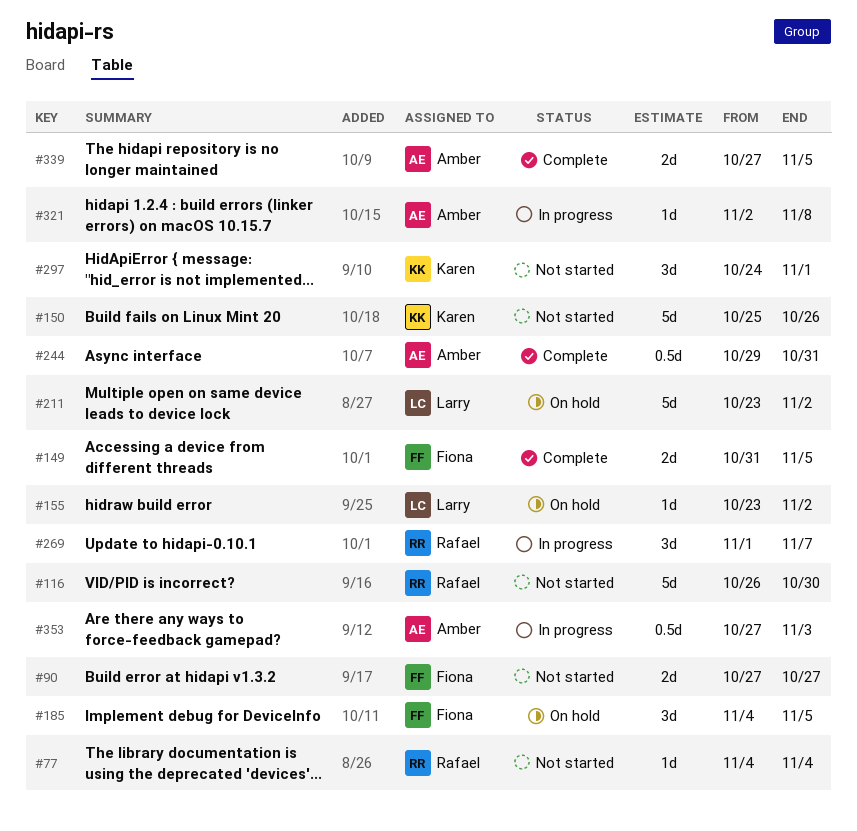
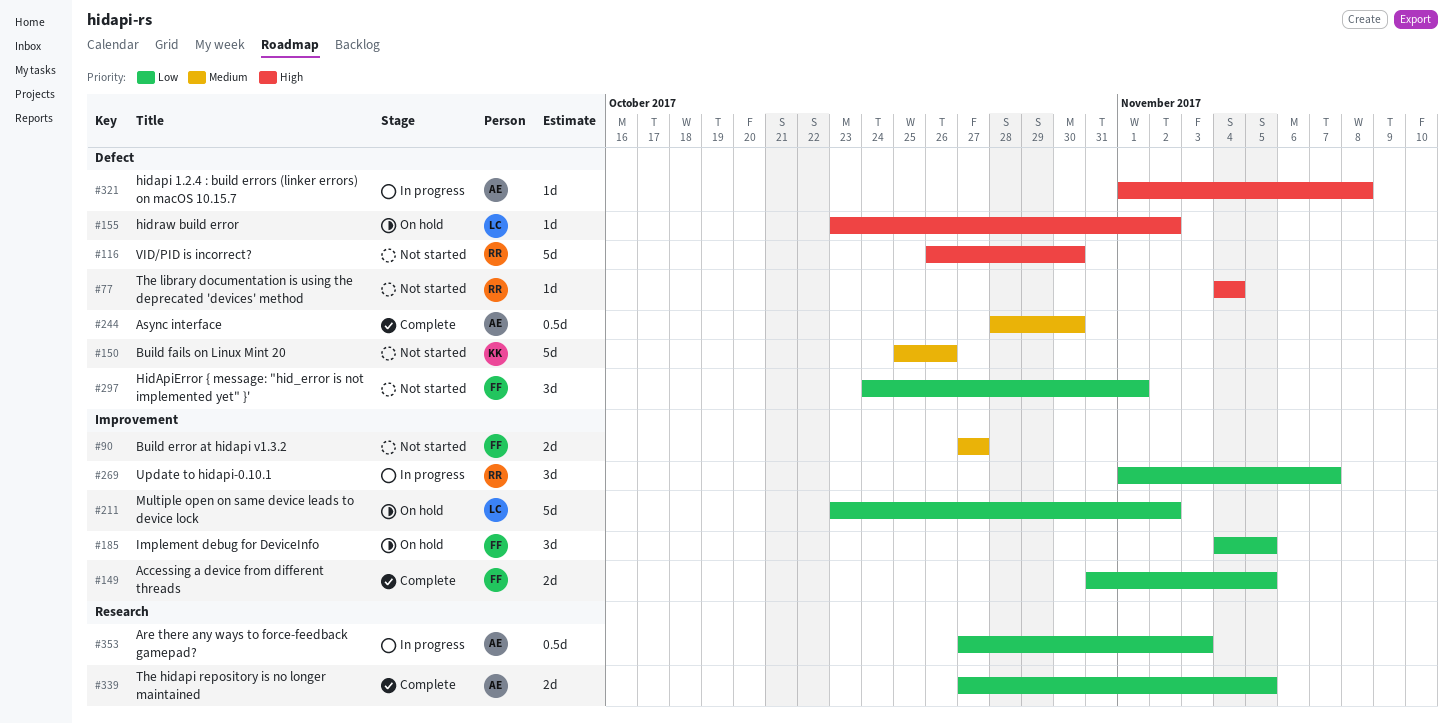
#244, start: Oct 29 -> Oct 28
#244, due: Oct 31 -> Oct 30
#297, owner: Karen -> Fiona
#321, start: Nov 2 -> Nov 1

